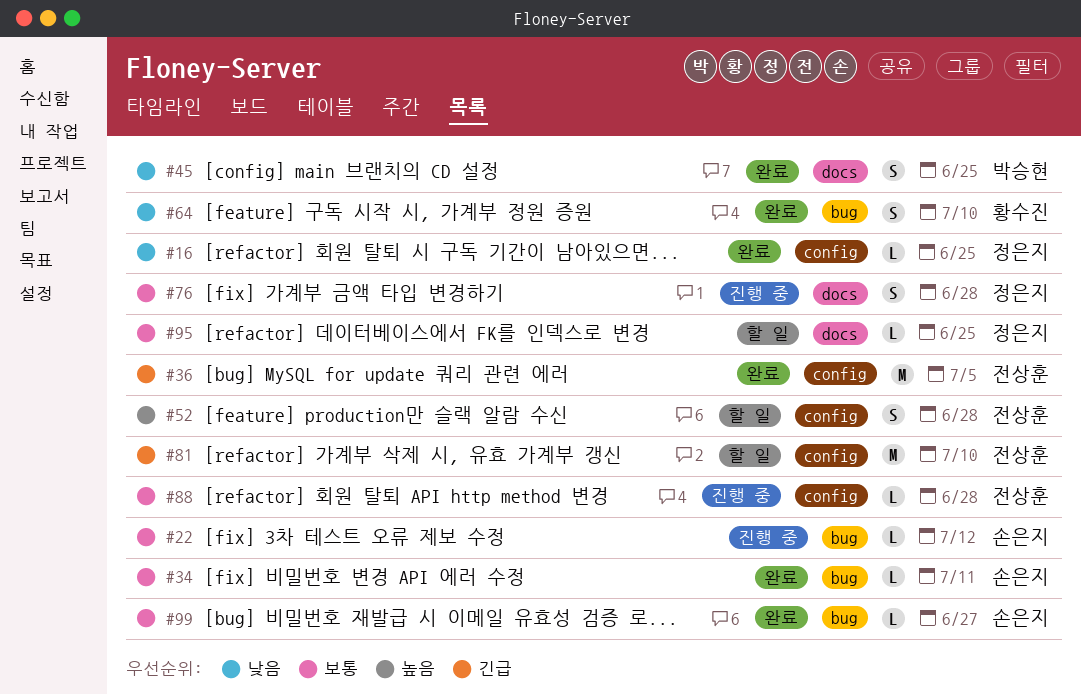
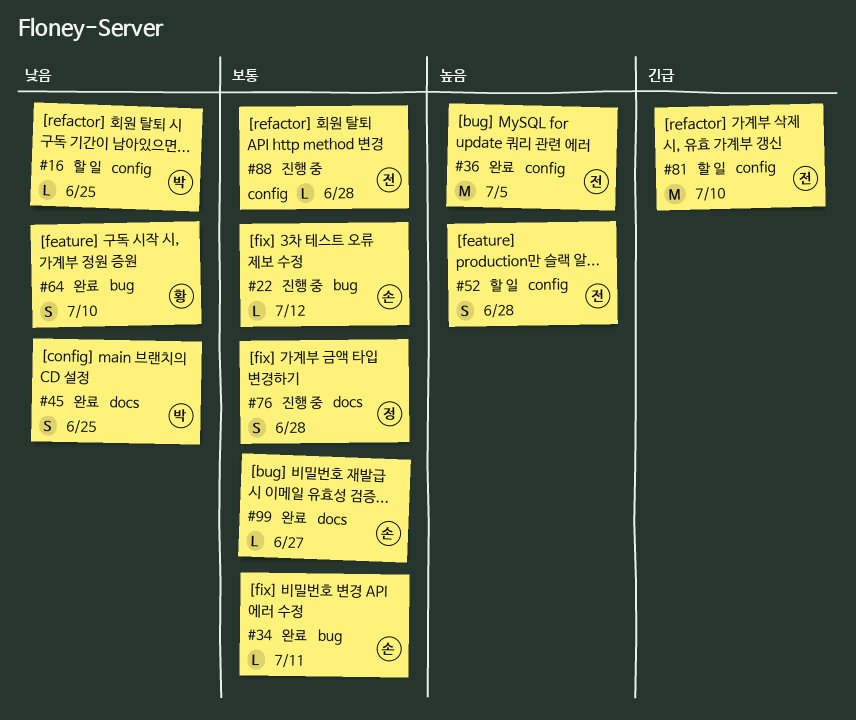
#16, status: 완료 -> 할 일
#16, owner: 정은지 -> 박승현
#36, priority: 긴급 -> 높음
#95: present -> none
#99, label: bug -> docs

